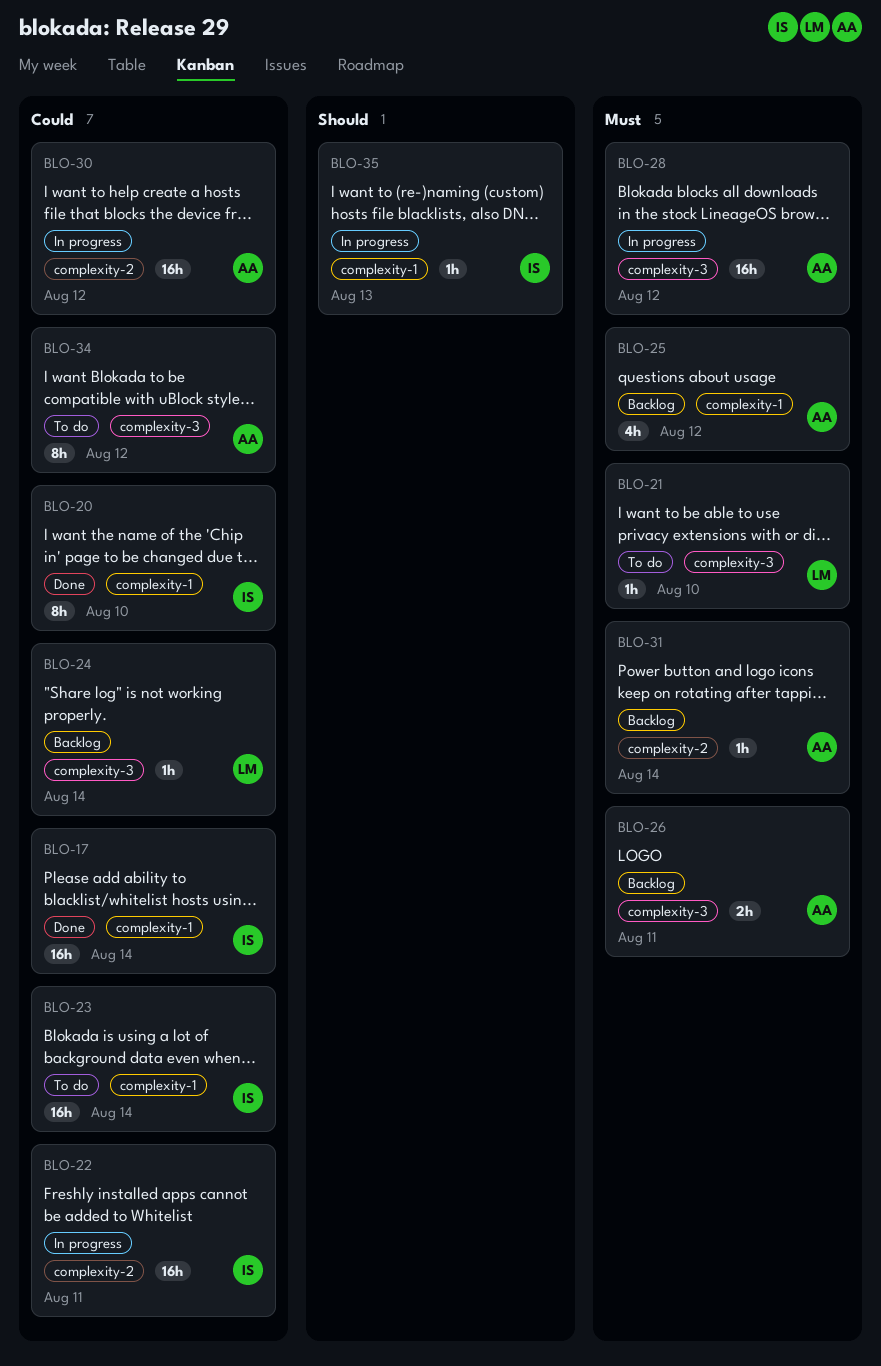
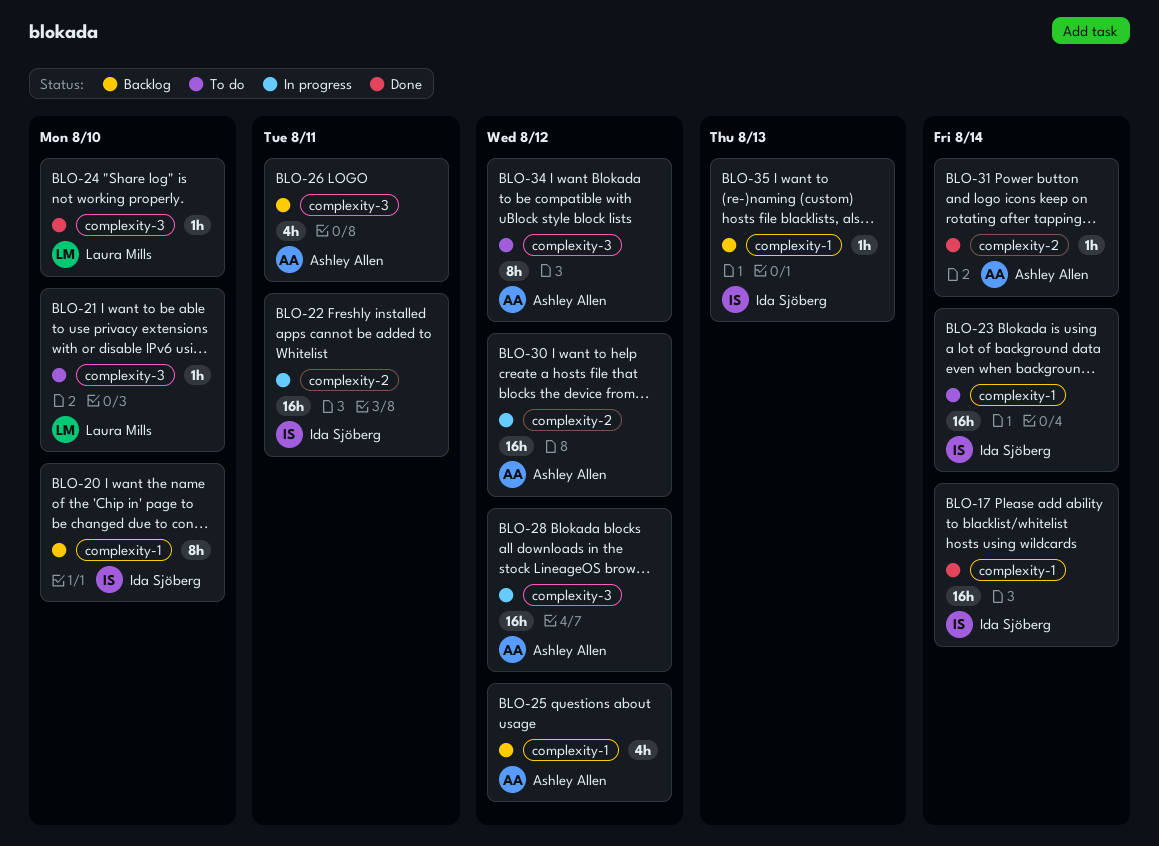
BLO-20, status: Done -> Backlog
BLO-24, status: Backlog -> Done
BLO-24, due: Aug 14 -> Aug 10
BLO-26, estimate: 2h -> 4h
BLO-31, status: Backlog -> Done
BLO-35, status: In progress -> Backlog

